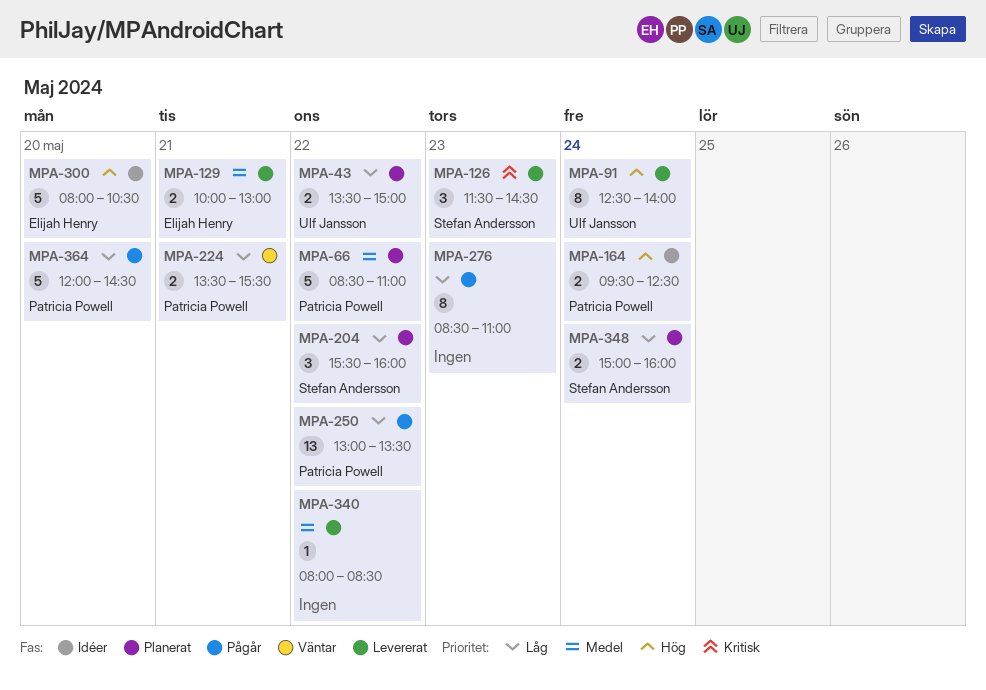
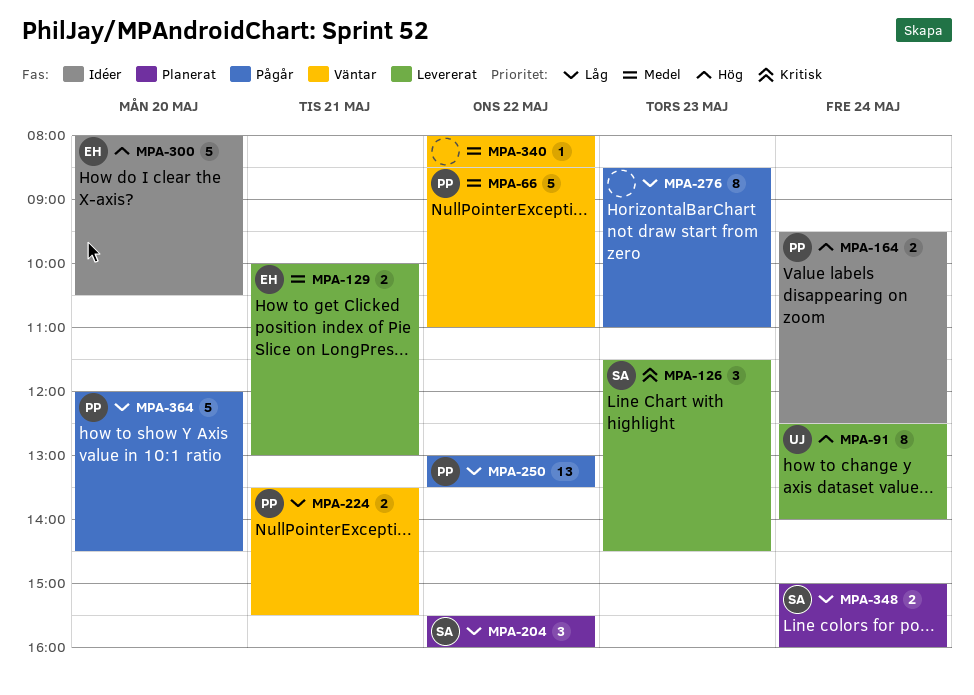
MPA-43: present -> none
MPA-66, status: Planerat -> Väntar
MPA-340, status: Levererat -> Väntar

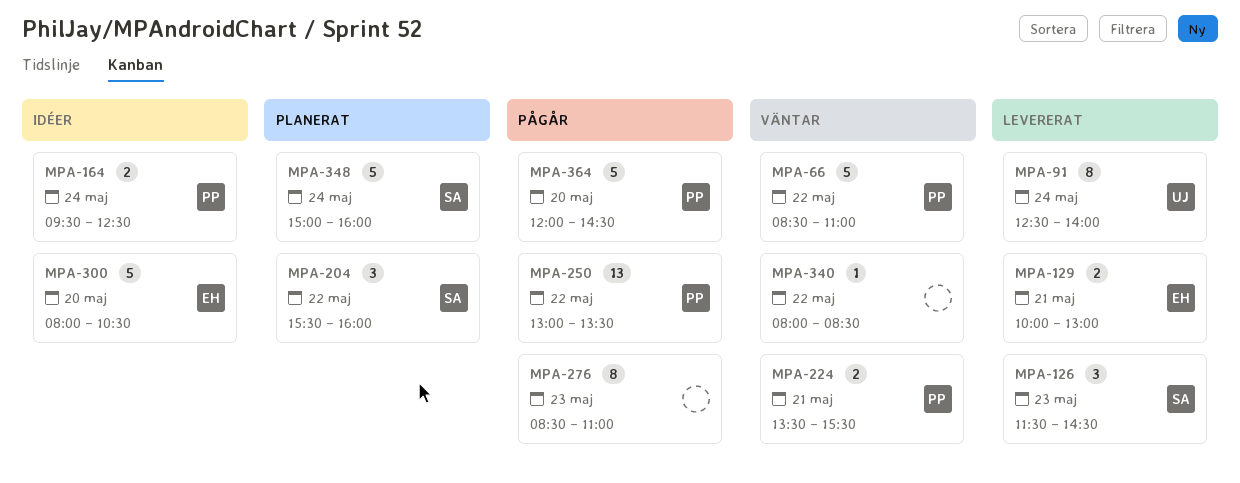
MPA-348, estimate: 2 -> 5

